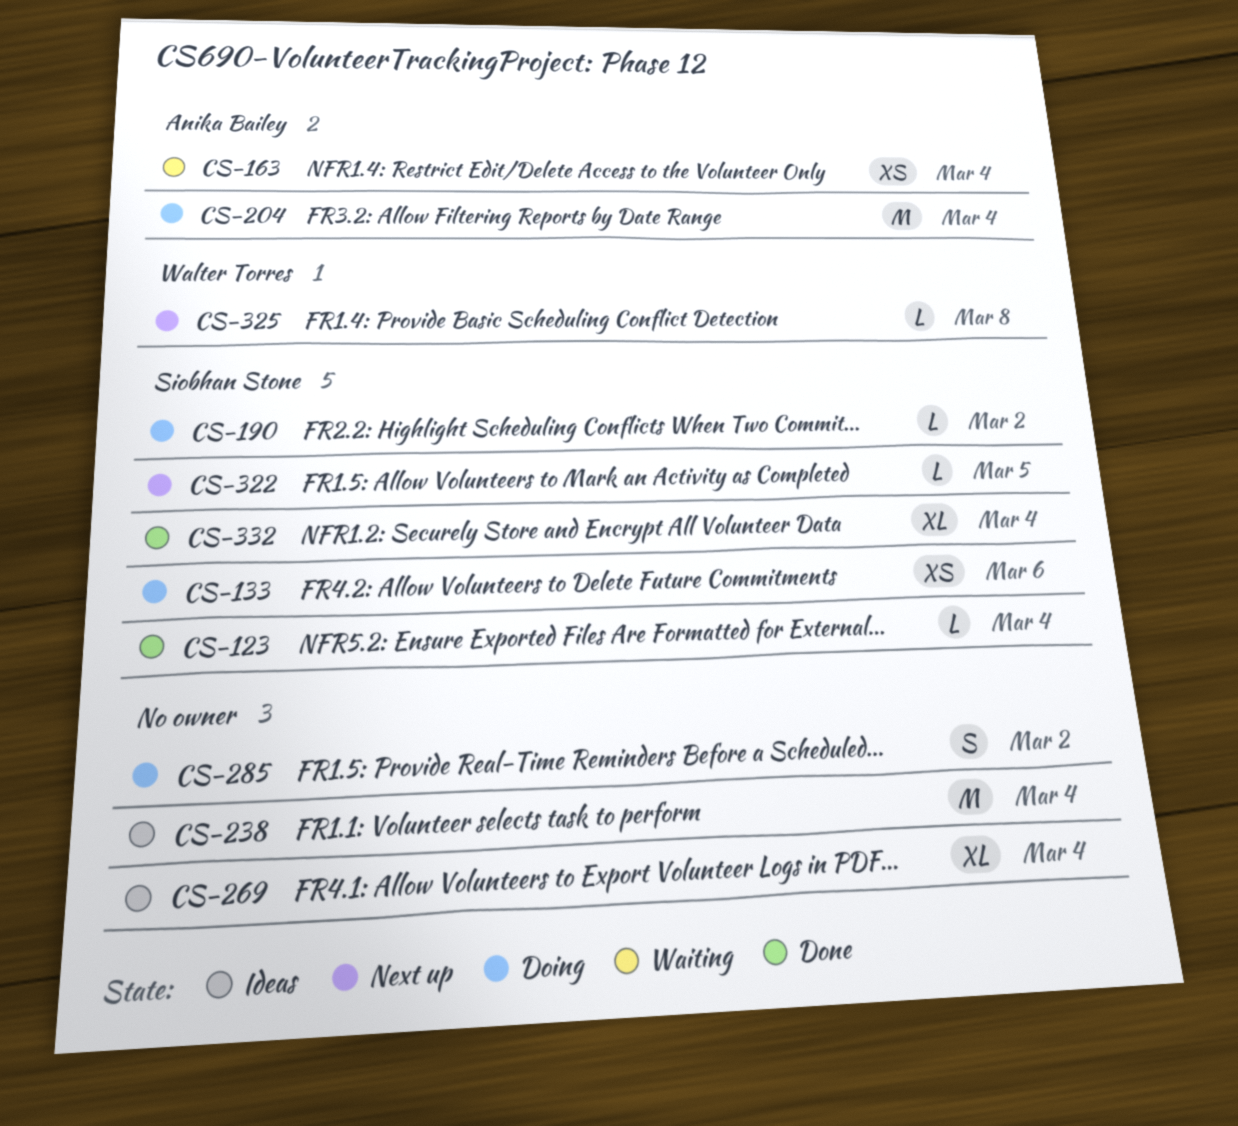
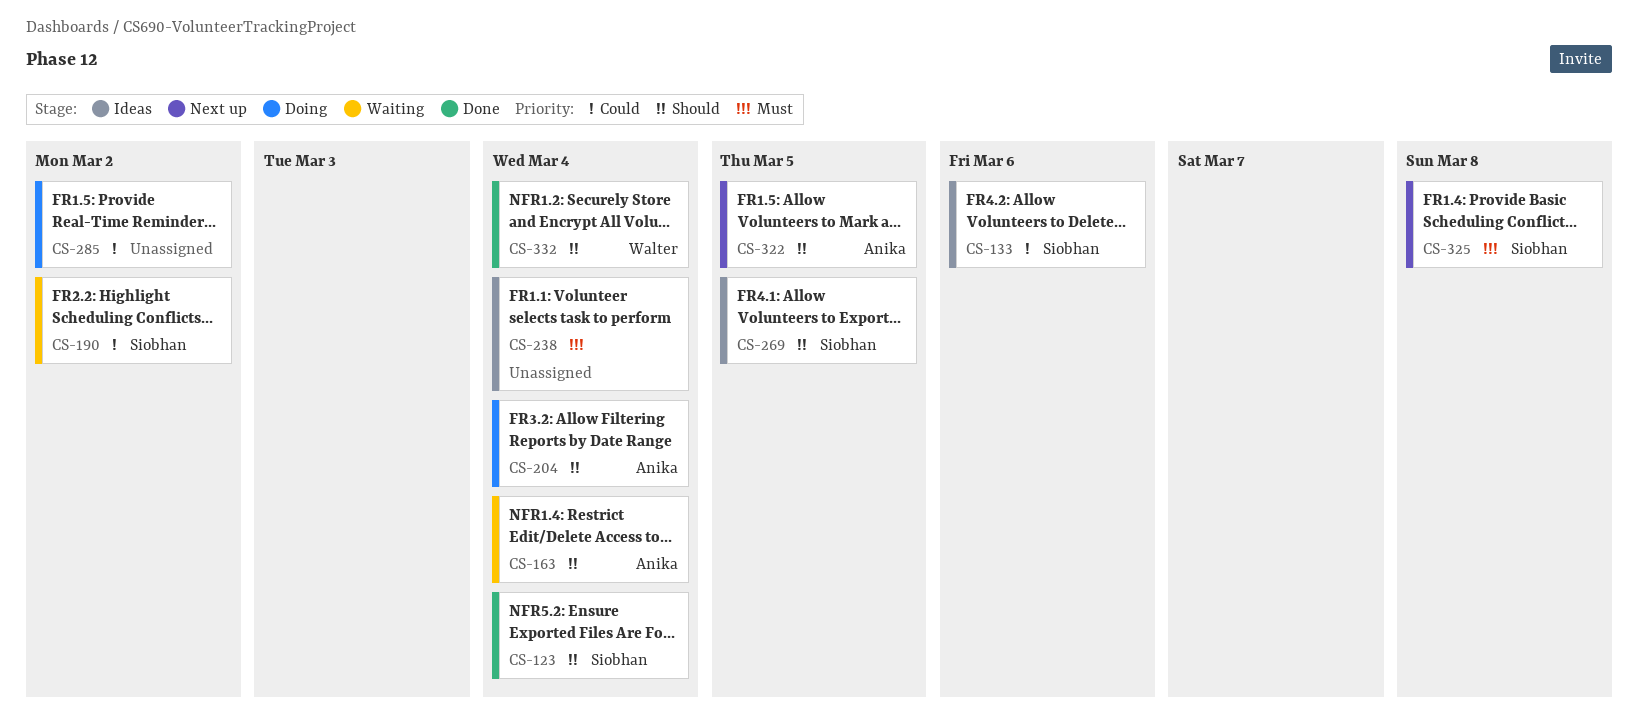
CS-133, status: Doing -> Ideas
CS-190, status: Doing -> Waiting
CS-269, owner: none -> Siobhan Stone
CS-269, due: Mar 4 -> Mar 5
CS-322, owner: Siobhan Stone -> Anika Bailey
CS-325, owner: Walter Torres -> Siobhan Stone
CS-332, owner: Siobhan Stone -> Walter Torres

